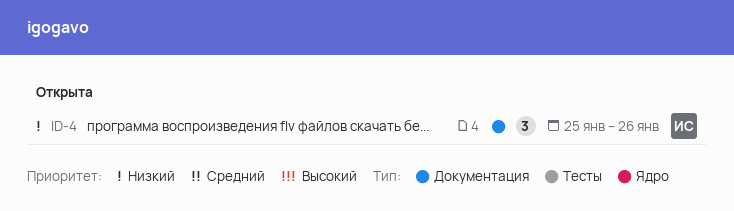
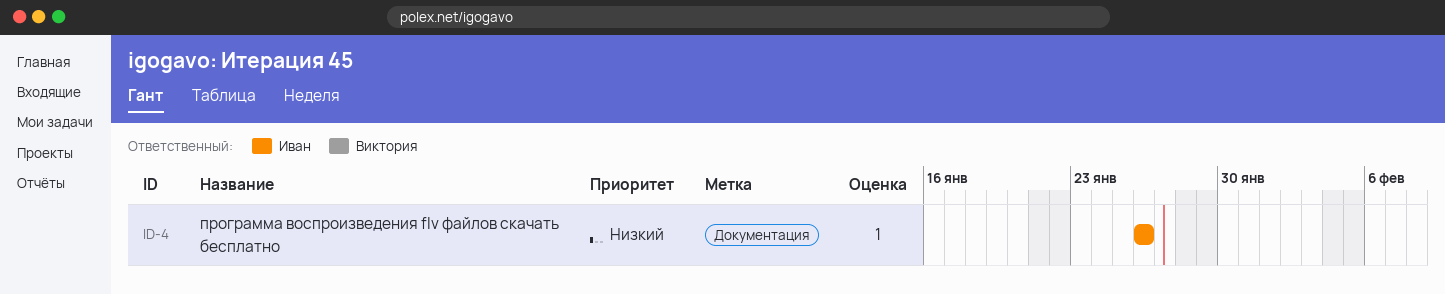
ID-4, estimate: 3 -> 1
ID-4, start: Jan 25 -> Jan 26

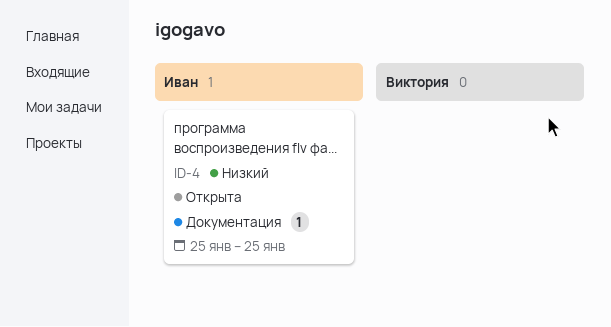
ID-4, start: Jan 26 -> Jan 25
ID-4, due: Jan 26 -> Jan 25

